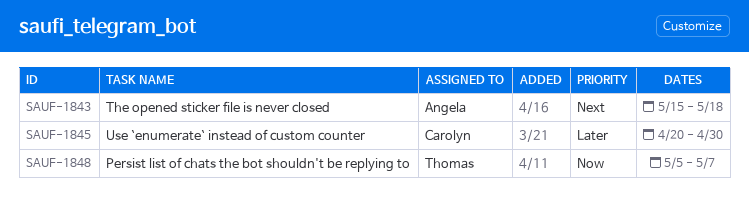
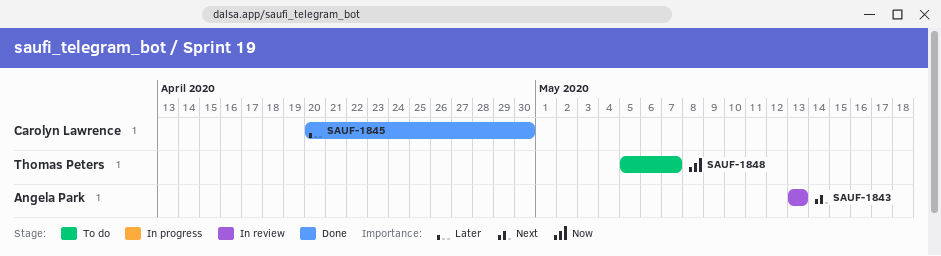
SAUF-1843, start: May 15 -> May 13
SAUF-1843, due: May 18 -> May 13

